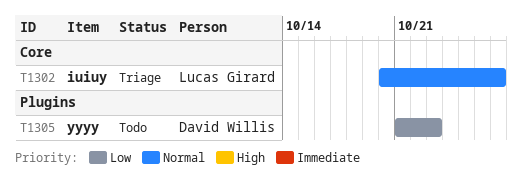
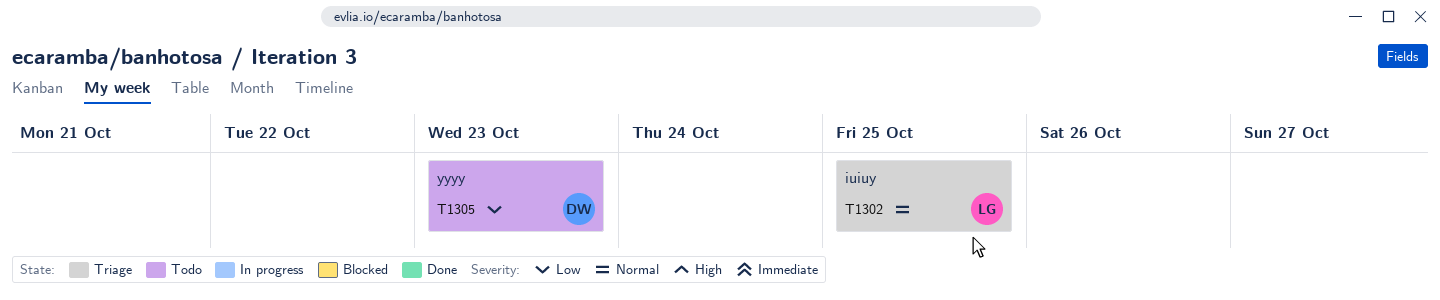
T1302, due: Oct 27 -> Oct 25

